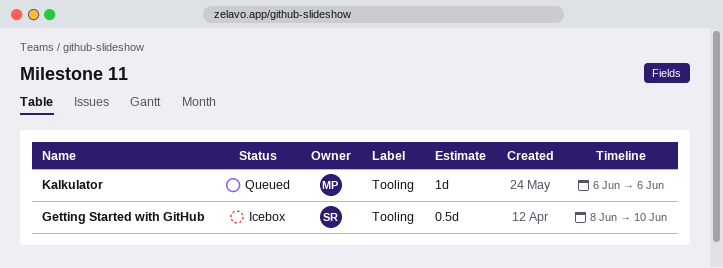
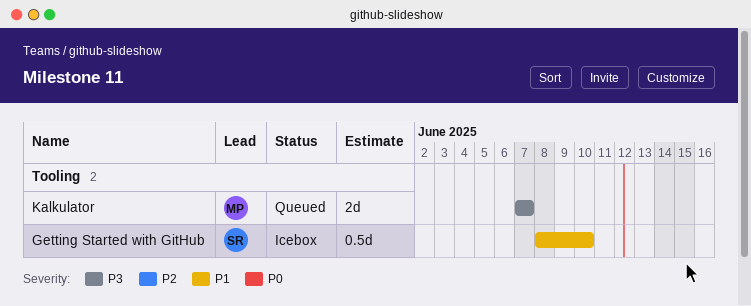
Kalkulator, estimate: 1d -> 2d
Kalkulator, start: Jun 6 -> Jun 7
Kalkulator, due: Jun 6 -> Jun 7

